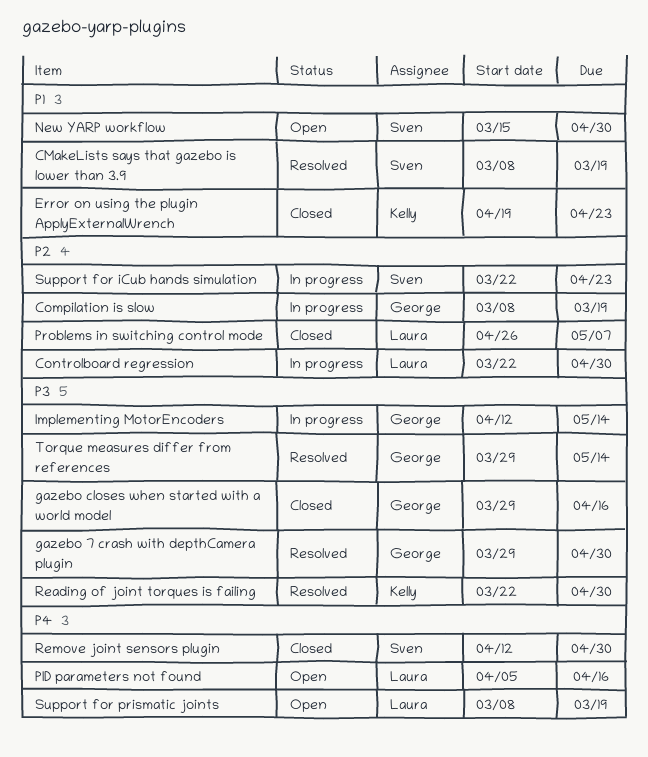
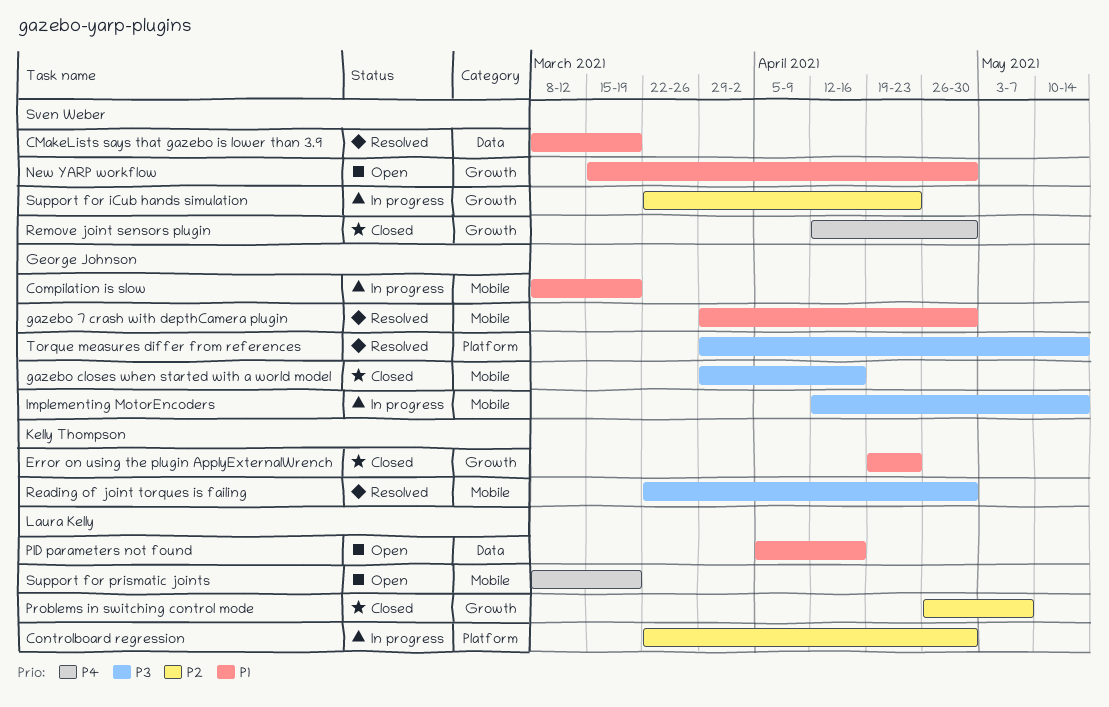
Compilation is slow, priority: P2 -> P1
gazebo 7 crash with depthCamera plugin, priority: P3 -> P1
PID parameters not found, priority: P4 -> P1

